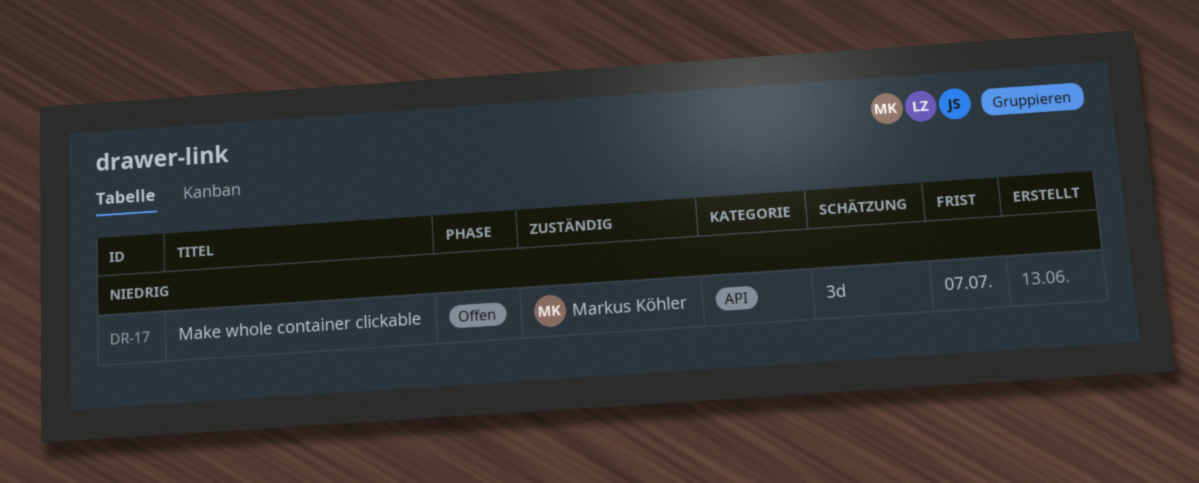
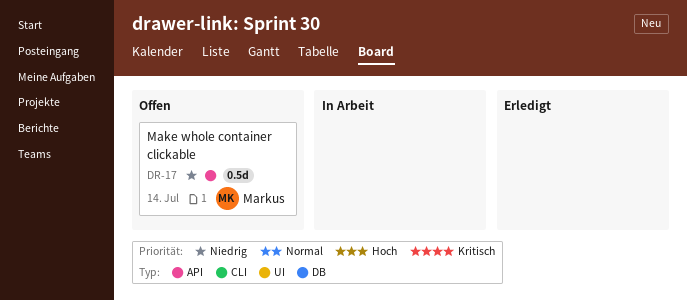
DR-17, estimate: 3d -> 0.5d
DR-17, due: Jul 7 -> Jul 14

